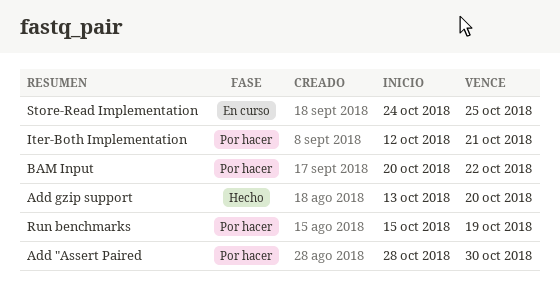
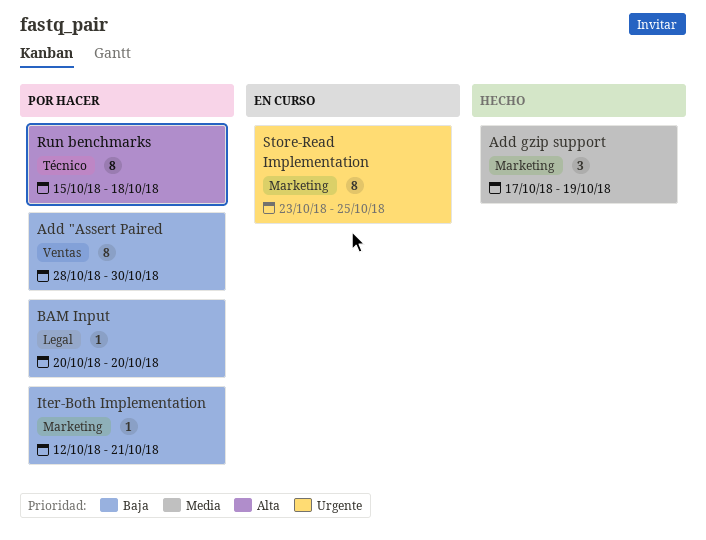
Add gzip support, start: Oct 13 -> Oct 17
Add gzip support, due: Oct 20 -> Oct 19
BAM Input, due: Oct 22 -> Oct 20
Run benchmarks, due: Oct 19 -> Oct 18
Store-Read Implementation, start: Oct 24 -> Oct 23

